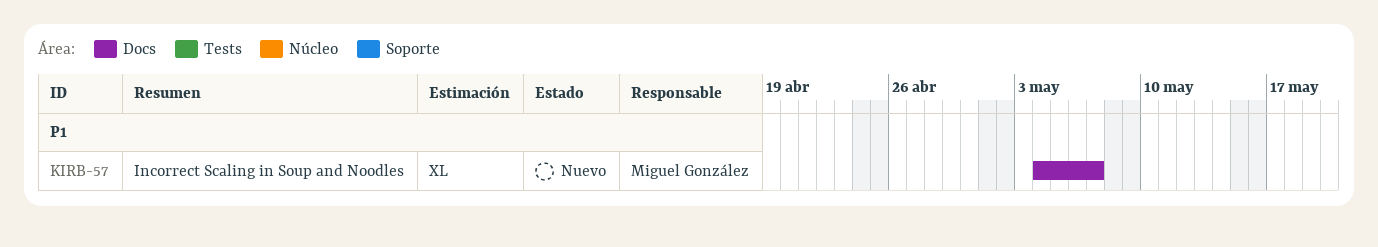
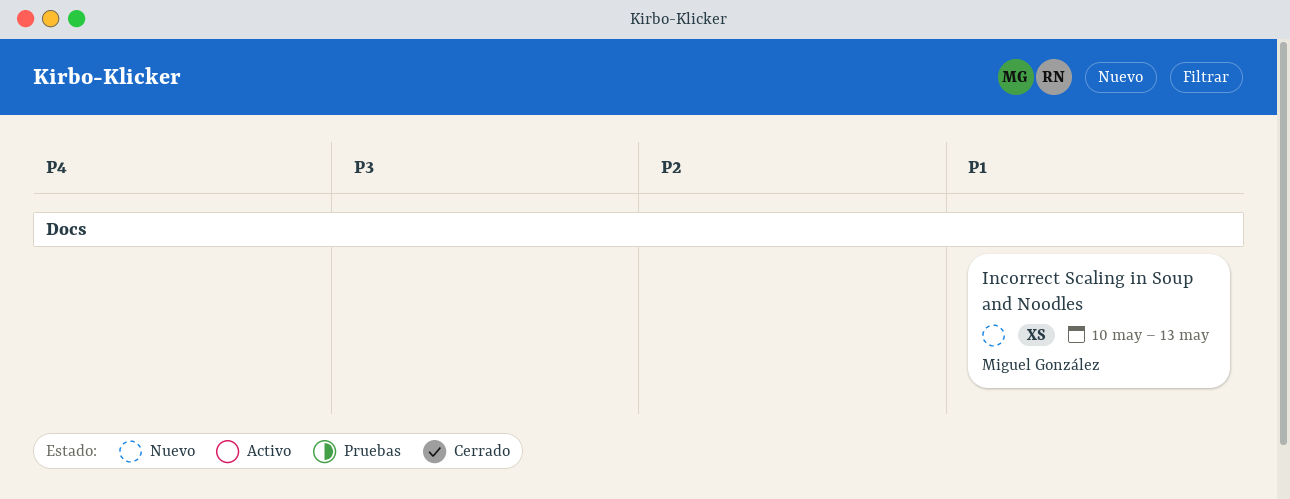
Incorrect Scaling in Soup and Noodles, estimate: XL -> XS
Incorrect Scaling in Soup and Noodles, start: May 4 -> May 10
Incorrect Scaling in Soup and Noodles, due: May 7 -> May 13

